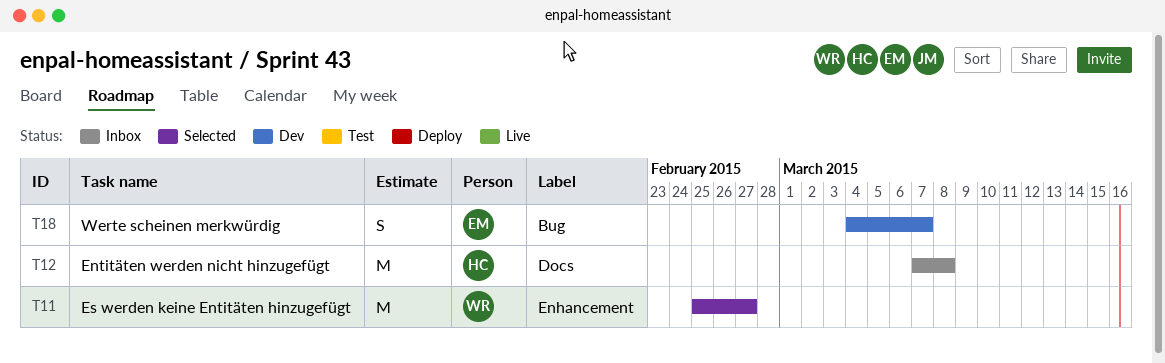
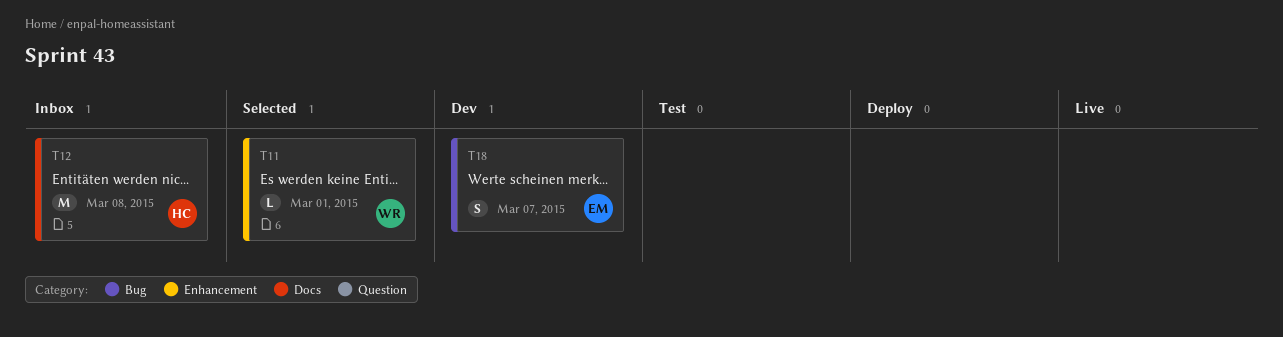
T11, estimate: M -> L
T11, due: Feb 27 -> Mar 1

